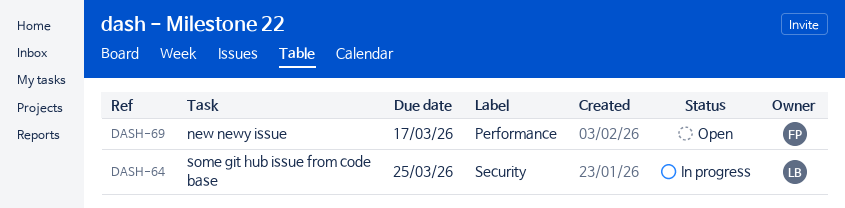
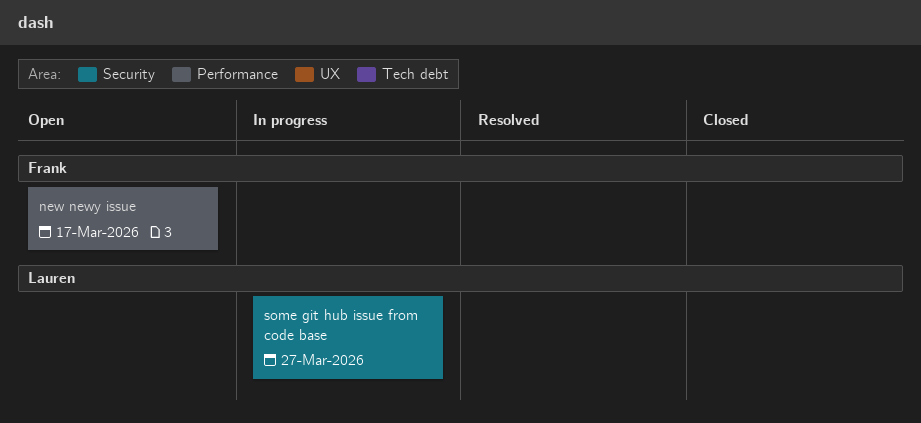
some git hub issue from code base, due: Mar 25 -> Mar 27

